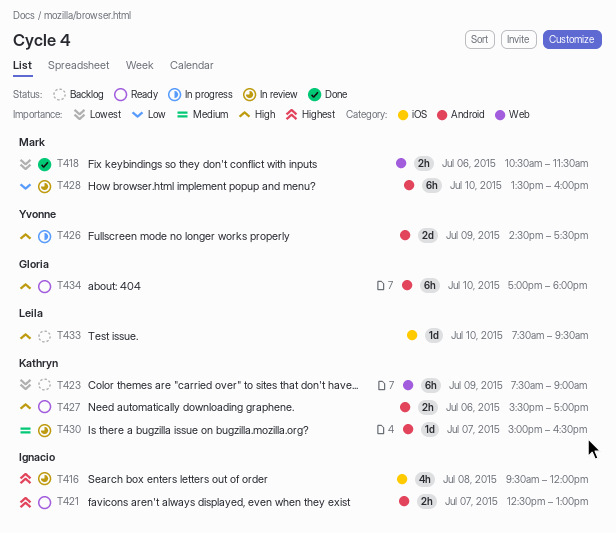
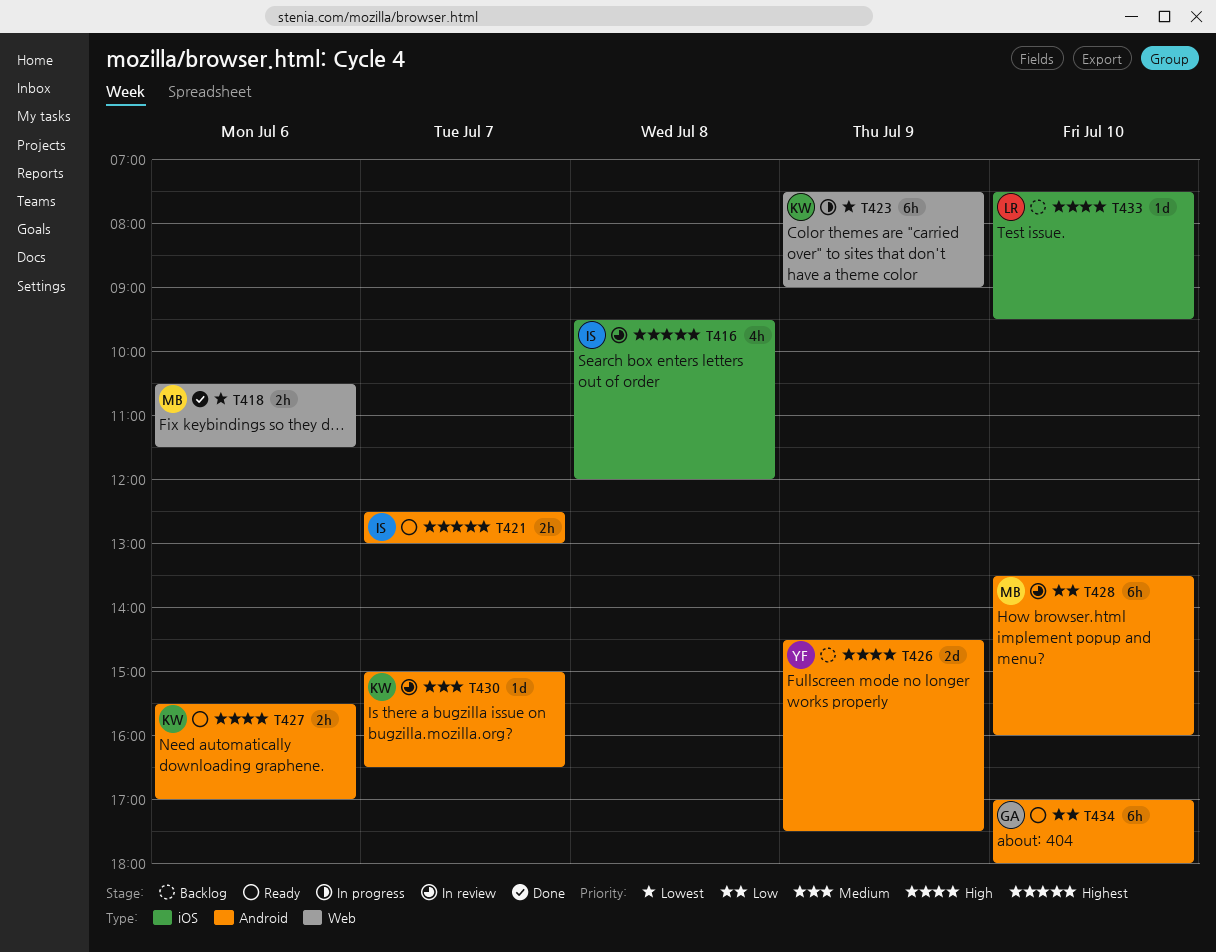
T423, status: Backlog -> In progress
T426, status: In progress -> Backlog
T434, priority: High -> Low

